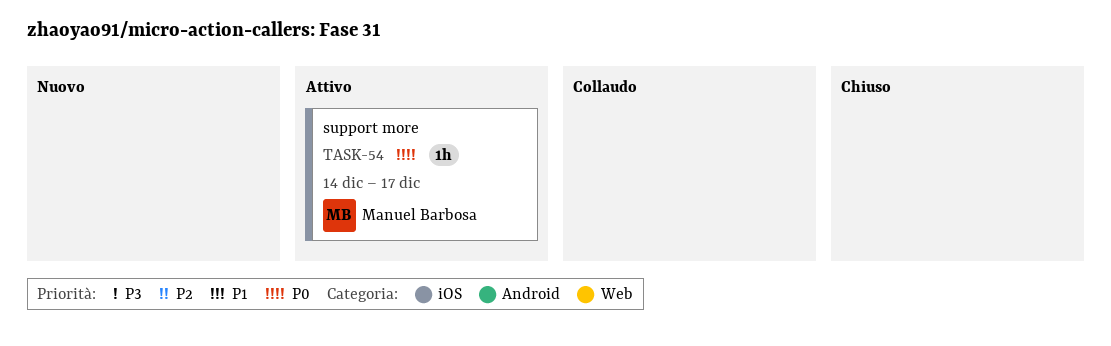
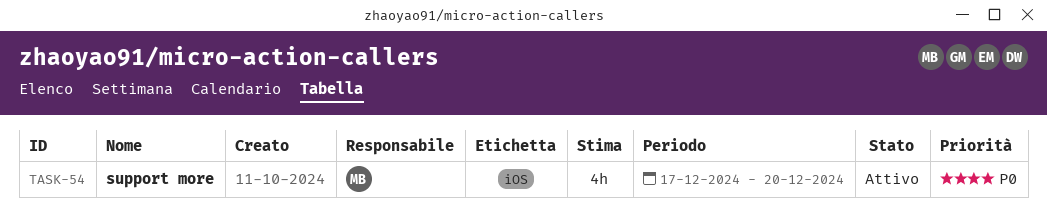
TASK-54, estimate: 1h -> 4h
TASK-54, start: Dec 14 -> Dec 17
TASK-54, due: Dec 17 -> Dec 20

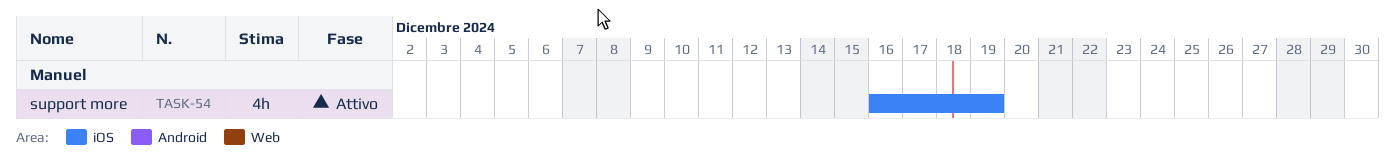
TASK-54, start: Dec 17 -> Dec 16
TASK-54, due: Dec 20 -> Dec 19

